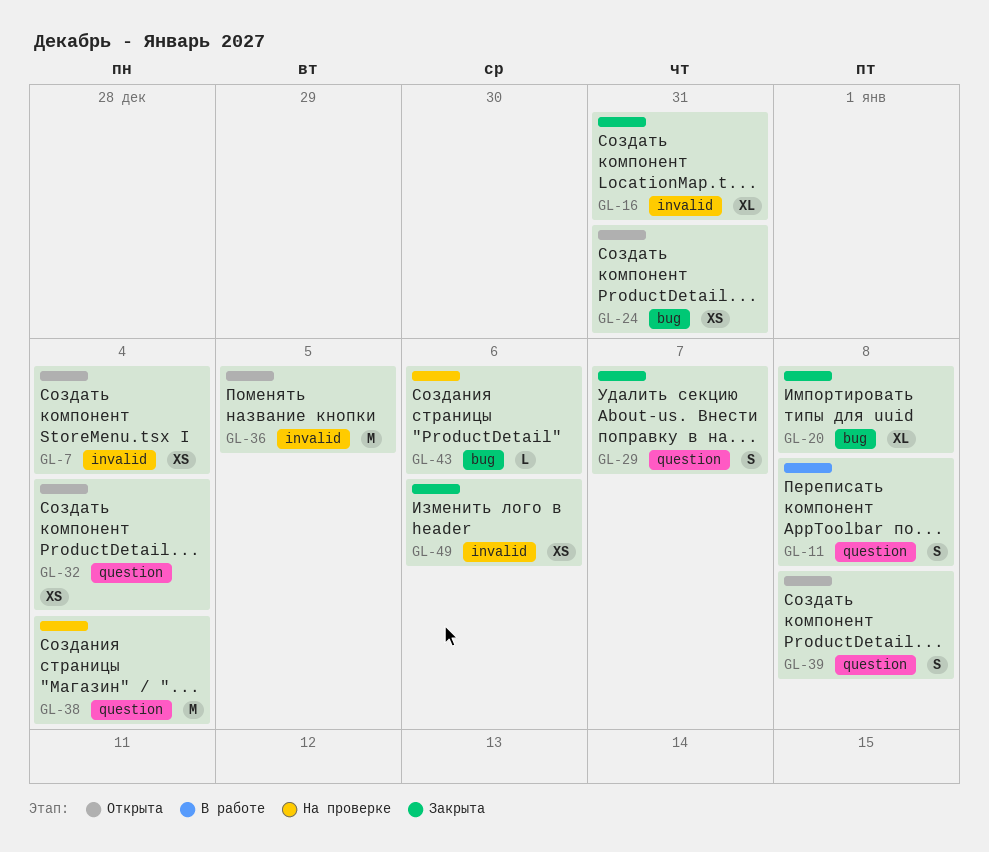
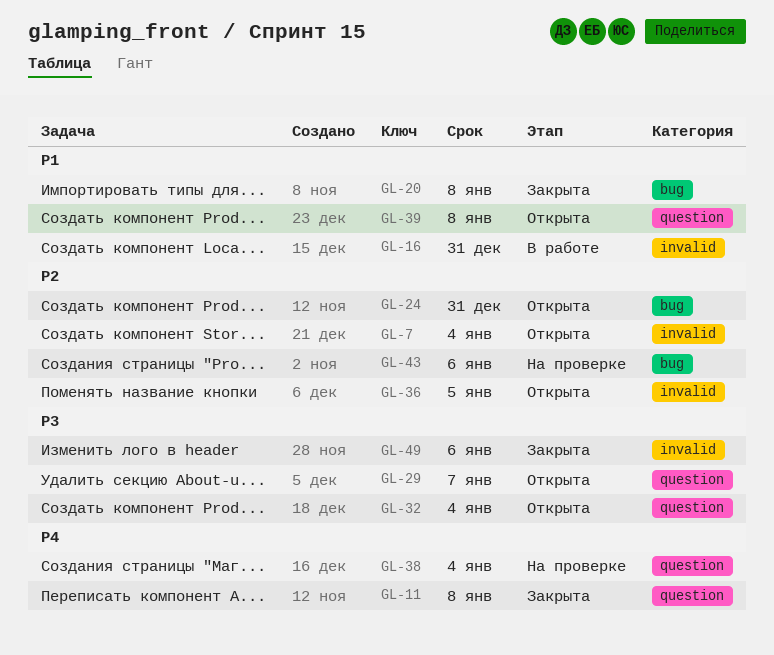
GL-11, status: В работе -> Закрыта
GL-16, status: Закрыта -> В работе
GL-29, status: Закрыта -> Открыта

